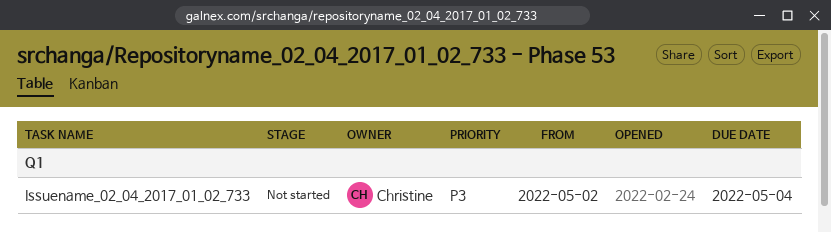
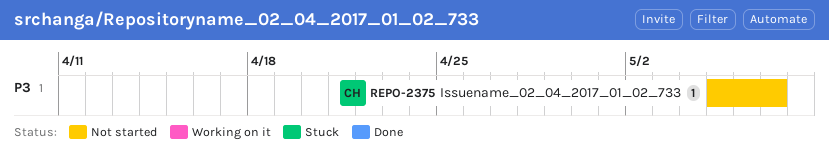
Issuename_02_04_2017_01_02_733, start: May 2 -> May 5
Issuename_02_04_2017_01_02_733, due: May 4 -> May 7

